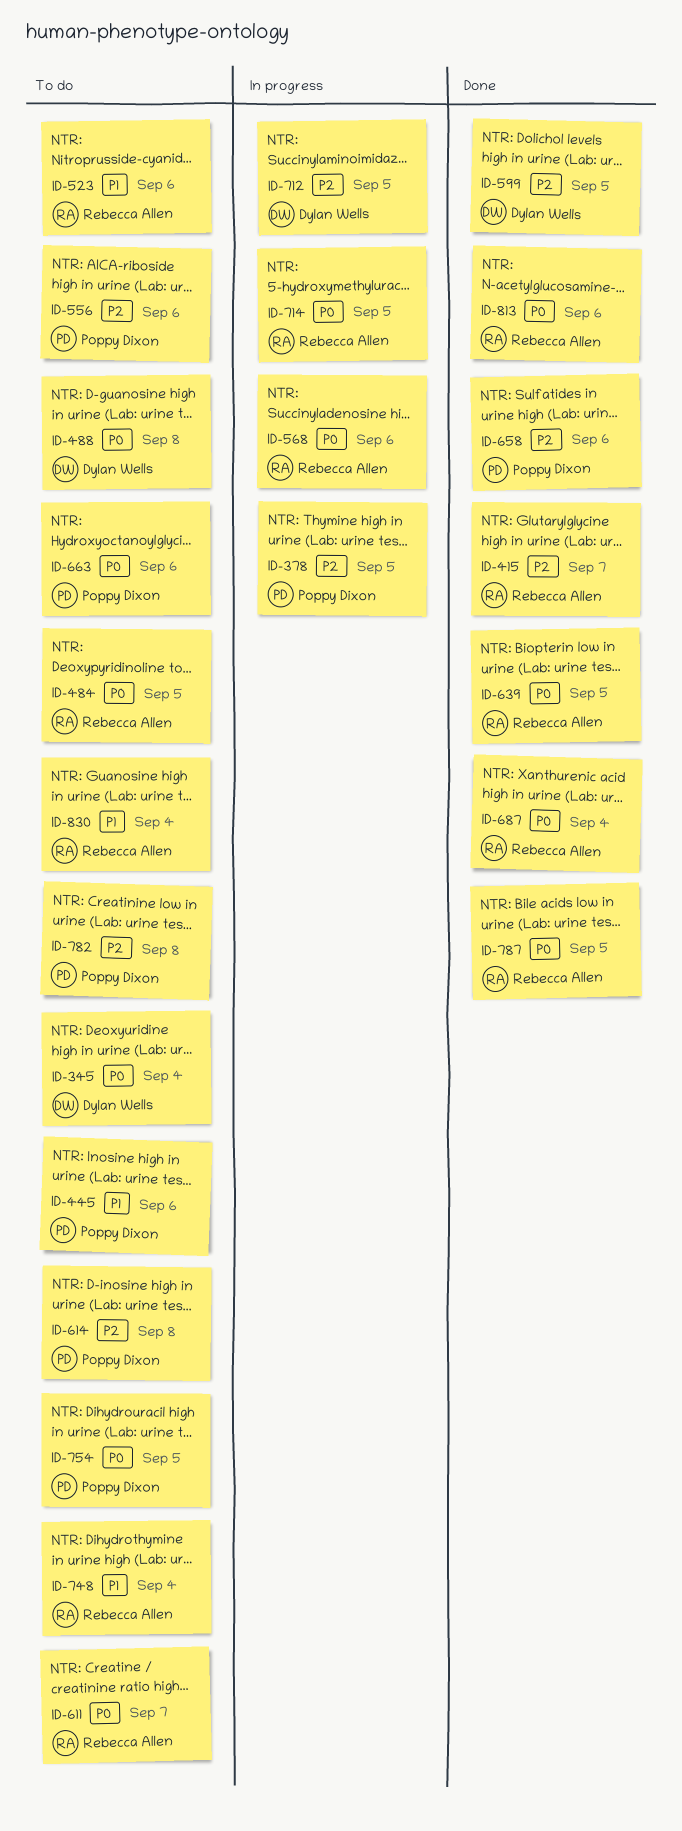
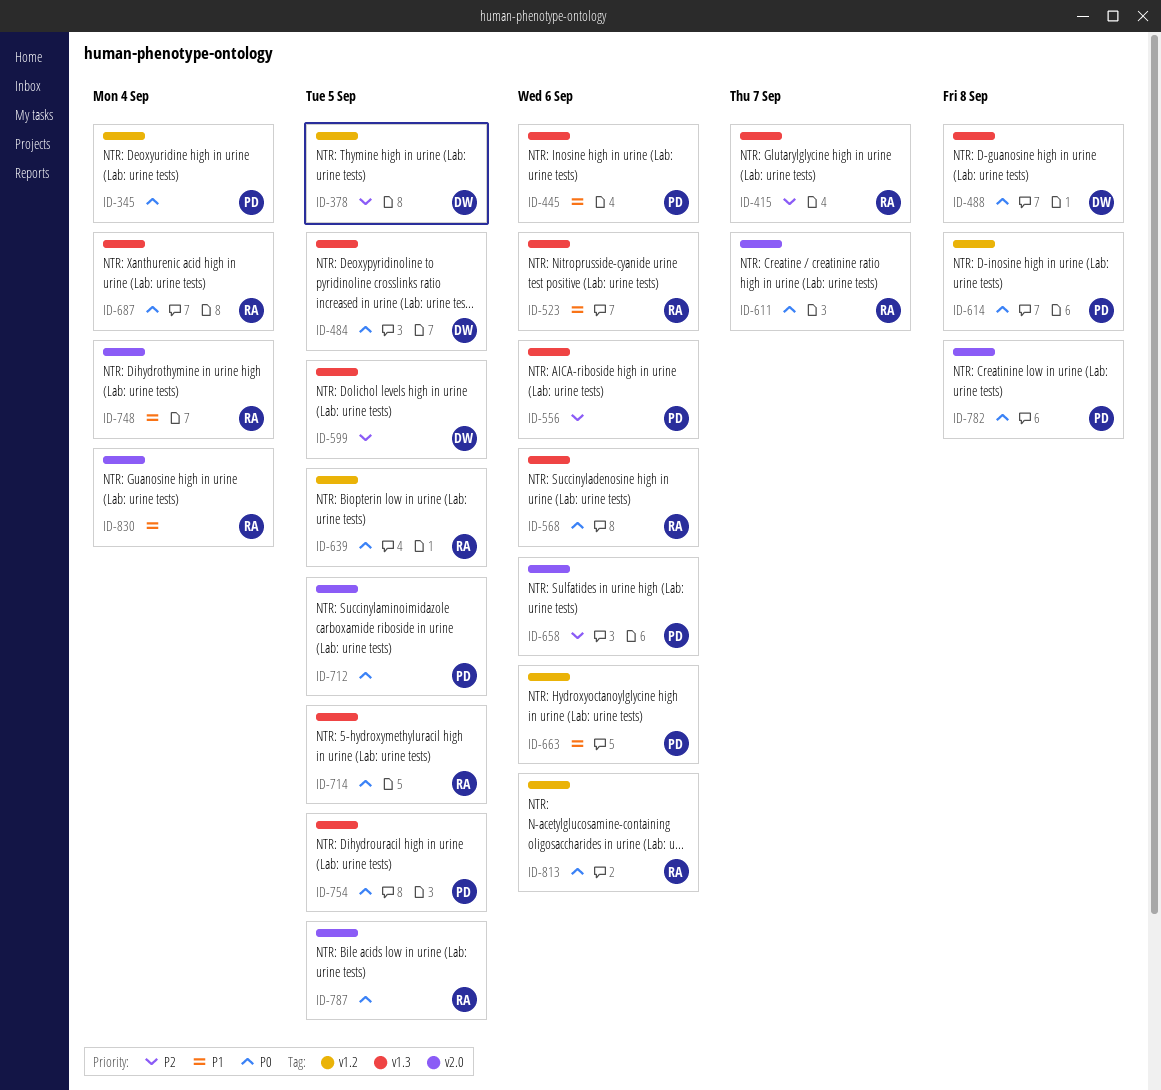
ID-345, owner: Dylan Wells -> Poppy Dixon
ID-378, owner: Poppy Dixon -> Dylan Wells
ID-484, owner: Rebecca Allen -> Dylan Wells
ID-614, priority: P2 -> P0
ID-663, priority: P0 -> P1
ID-712, owner: Dylan Wells -> Poppy Dixon
ID-712, priority: P2 -> P0
ID-782, priority: P2 -> P0

